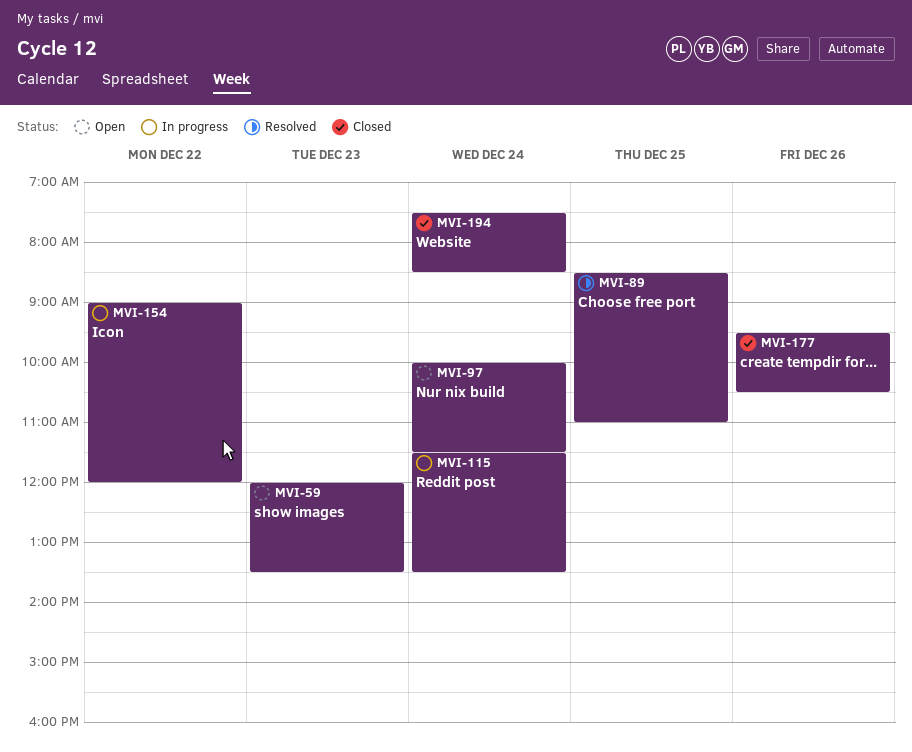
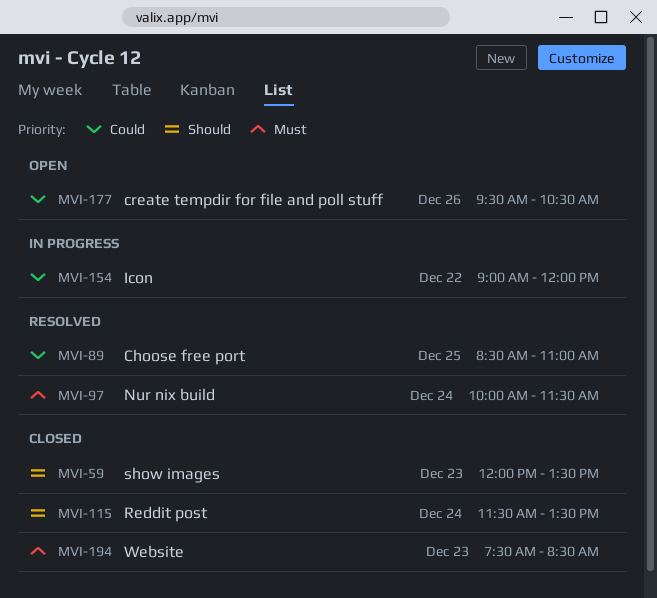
MVI-59, status: Open -> Closed
MVI-97, status: Open -> Resolved
MVI-115, status: In progress -> Closed
MVI-177, status: Closed -> Open
MVI-194, day: Dec 24 -> Dec 23

